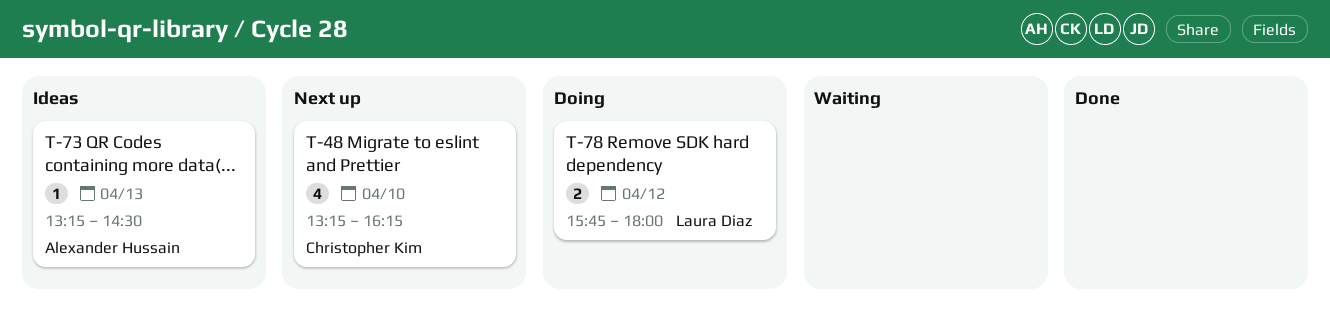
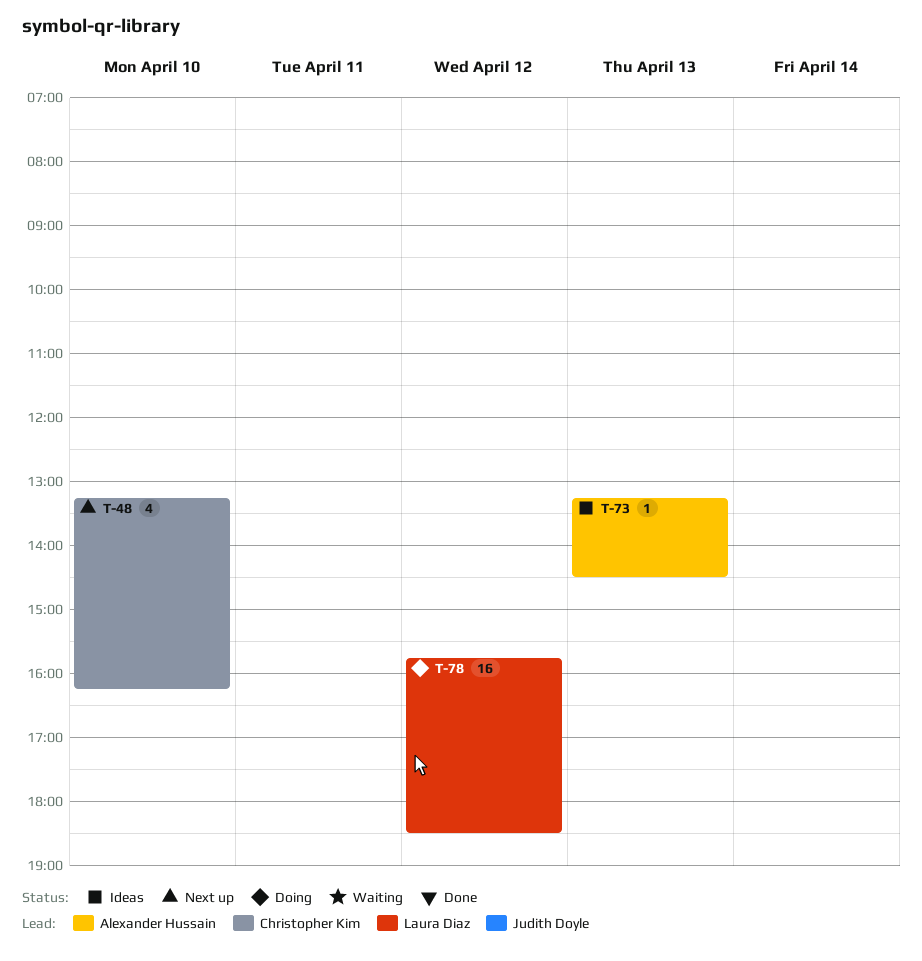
T-78, estimate: 2 -> 16
T-78, ends: 18:00 -> 18:30

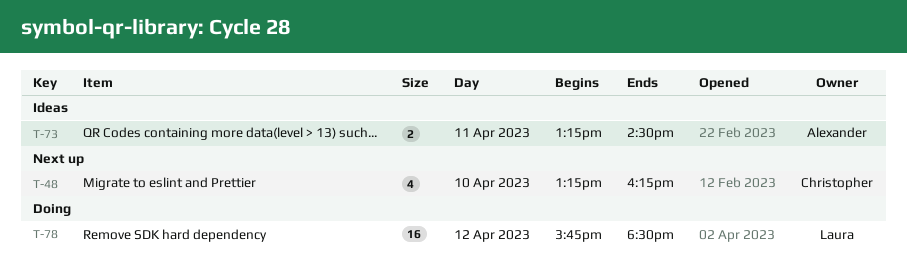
T-73, estimate: 1 -> 2
T-73, day: Apr 13 -> Apr 11

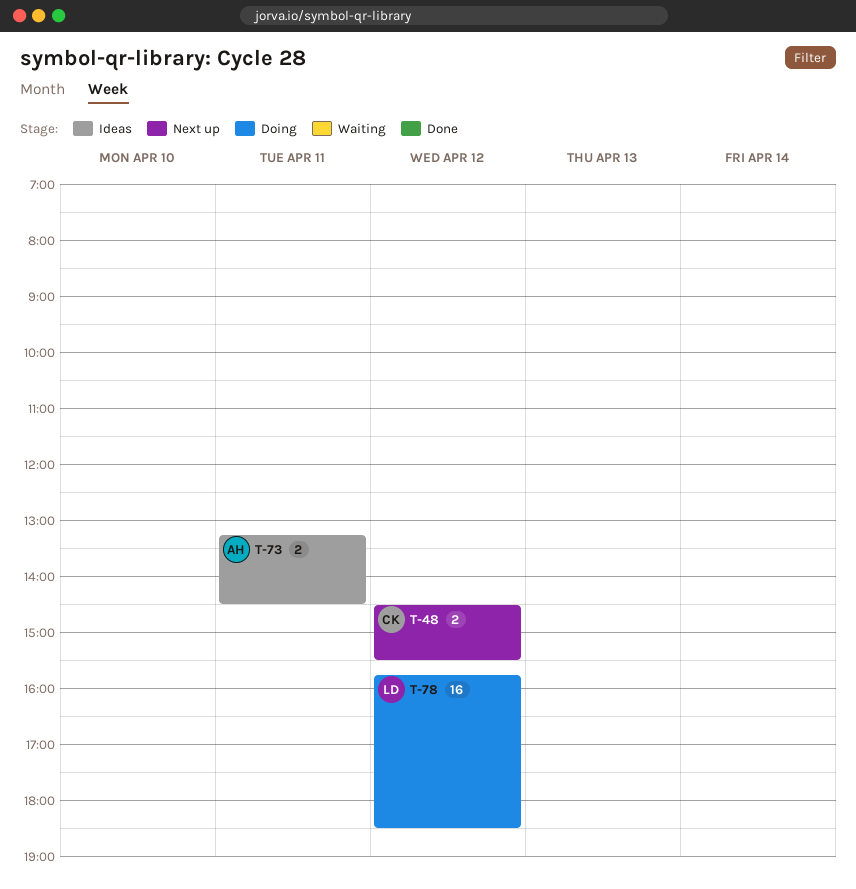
T-48, estimate: 4 -> 2
T-48, day: Apr 10 -> Apr 12
T-48, begins: 13:15 -> 14:30
T-48, ends: 16:15 -> 15:30

